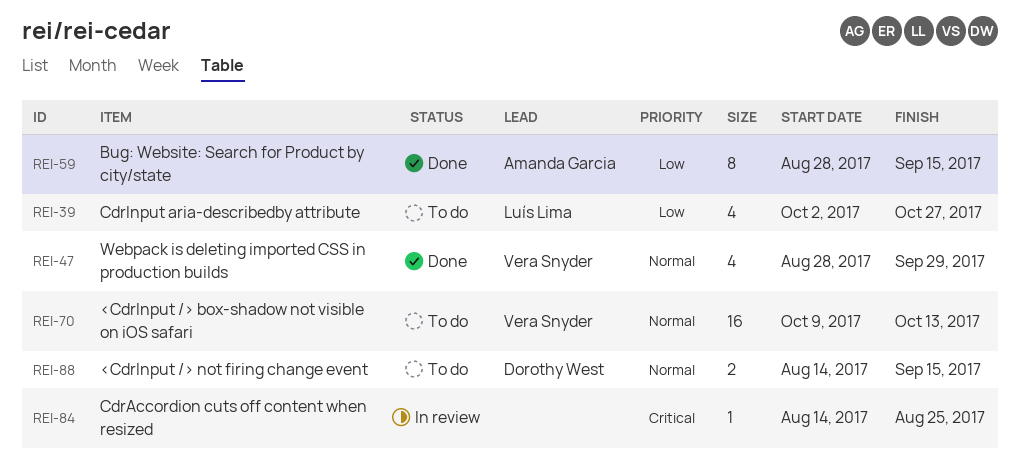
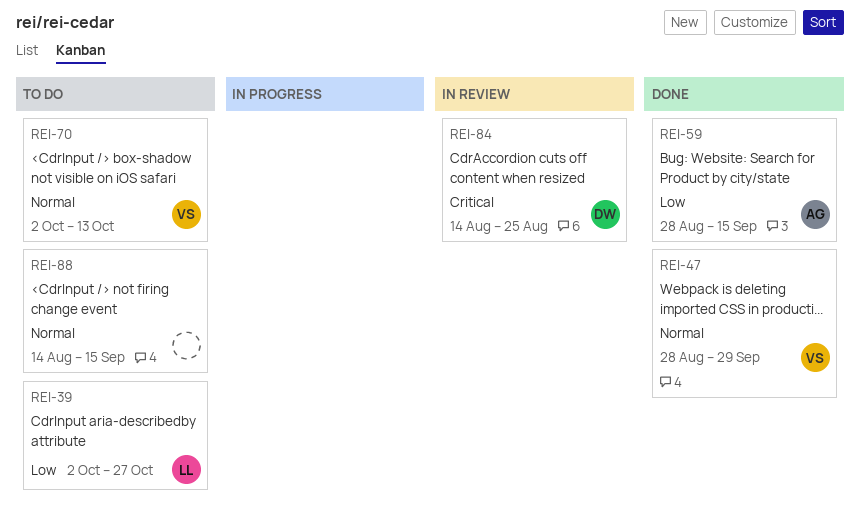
REI-70, start: Oct 9 -> Oct 2
REI-84, owner: none -> Dorothy West
REI-88, owner: Dorothy West -> none

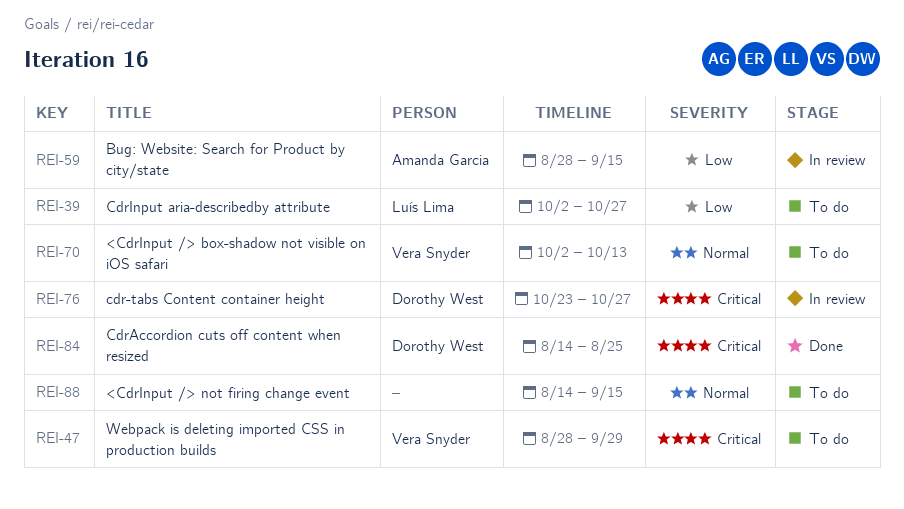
REI-47, status: Done -> To do
REI-47, priority: Normal -> Critical
REI-59, status: Done -> In review
REI-76: none -> present
REI-84, status: In review -> Done

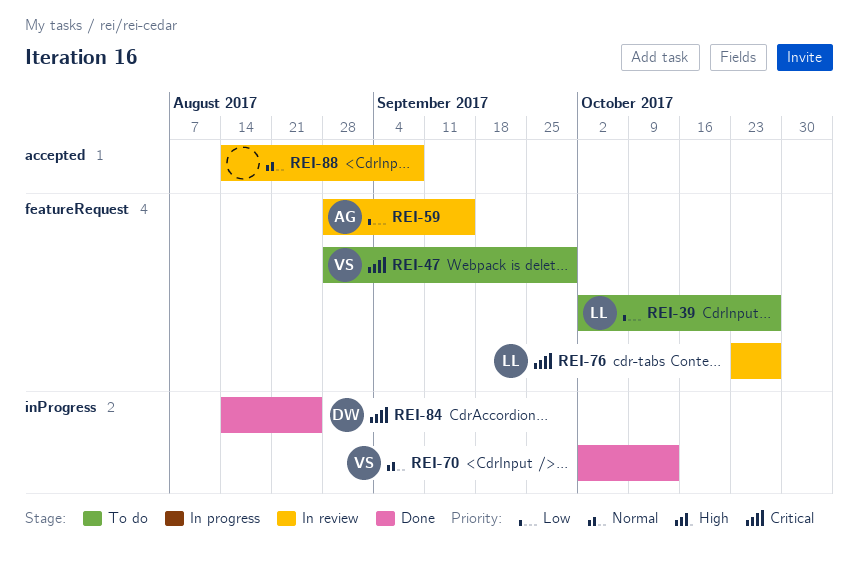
REI-70, status: To do -> Done
REI-76, owner: Dorothy West -> Luís Lima
REI-88, status: To do -> In review
REI-88, due: Sep 15 -> Sep 8

